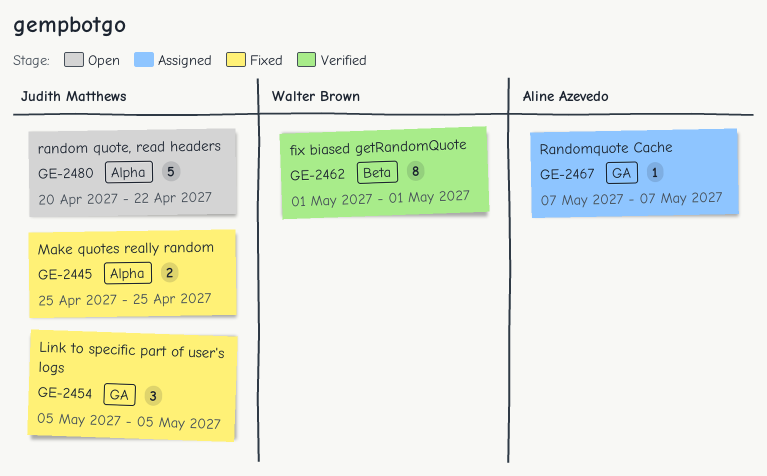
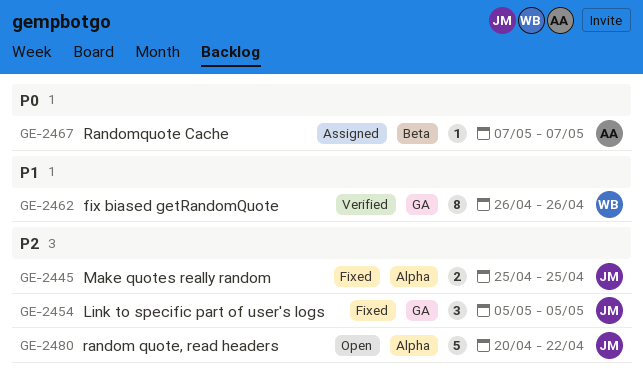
GE-2462, label: Beta -> GA
GE-2462, start: May 1 -> Apr 26
GE-2462, due: May 1 -> Apr 26
GE-2467, label: GA -> Beta

